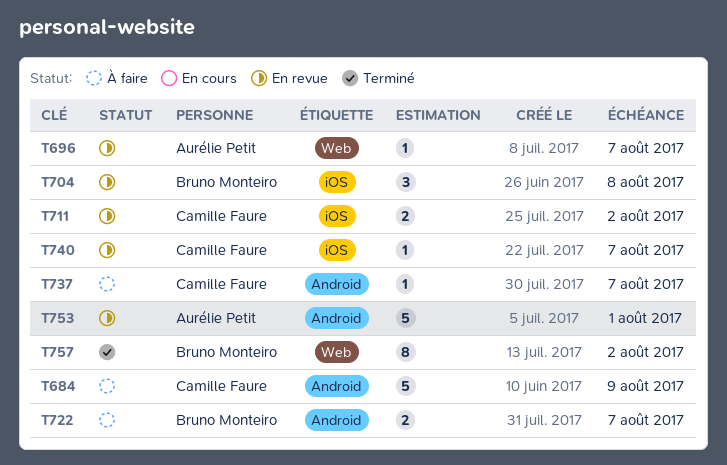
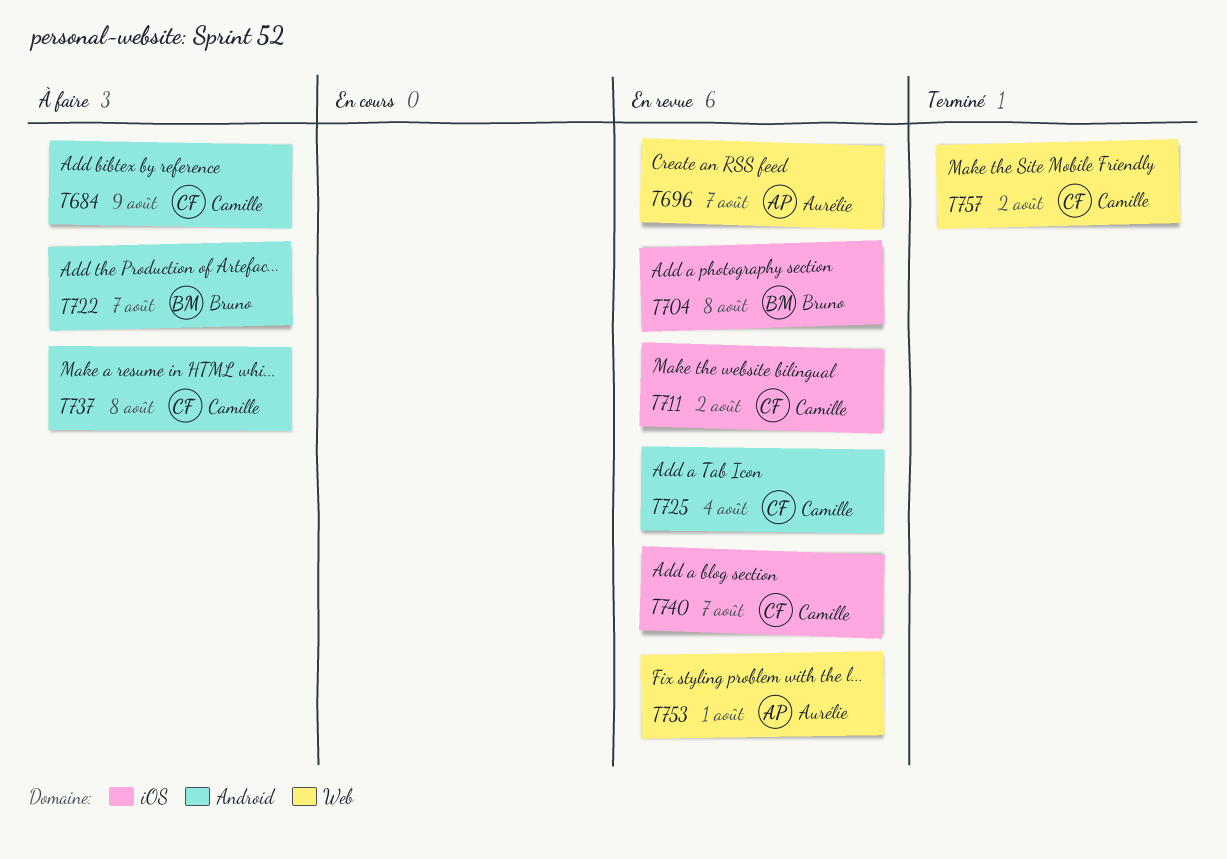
T725: none -> present
T737, due: Aug 7 -> Aug 8
T753, label: Android -> Web
T757, owner: Bruno Monteiro -> Camille Faure

